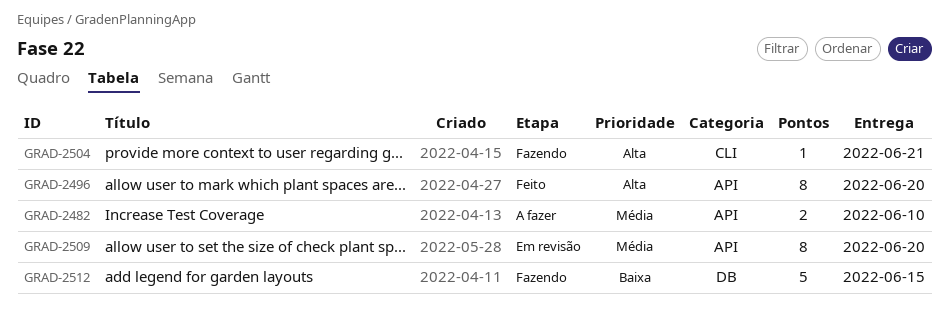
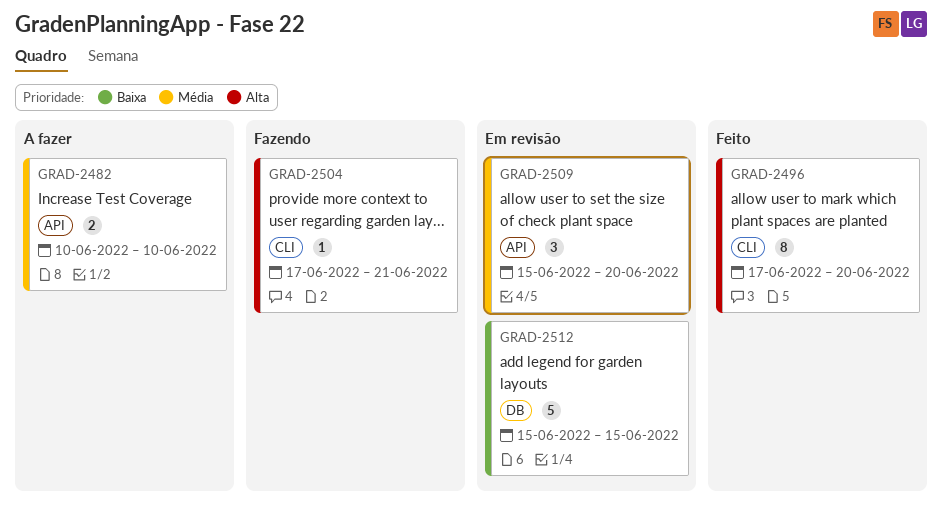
GRAD-2496, label: API -> CLI
GRAD-2509, estimate: 8 -> 3
GRAD-2512, status: Fazendo -> Em revisão

